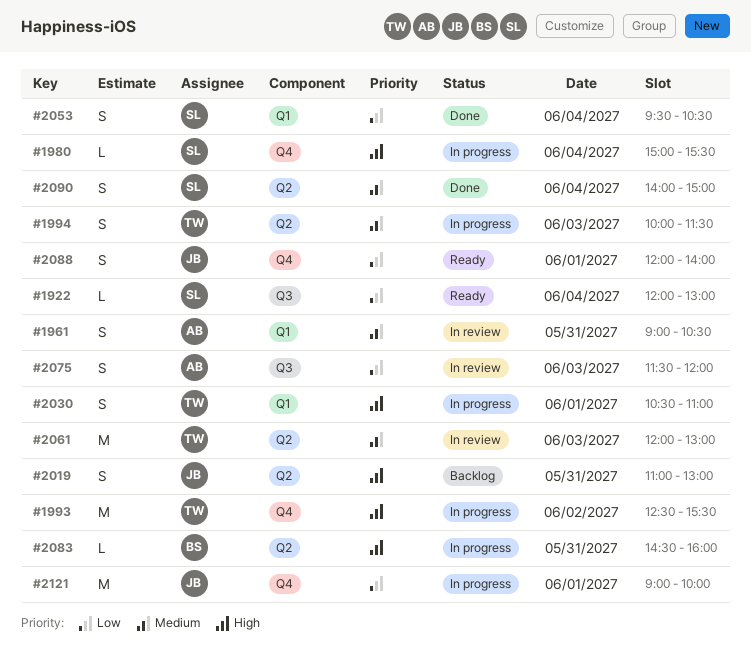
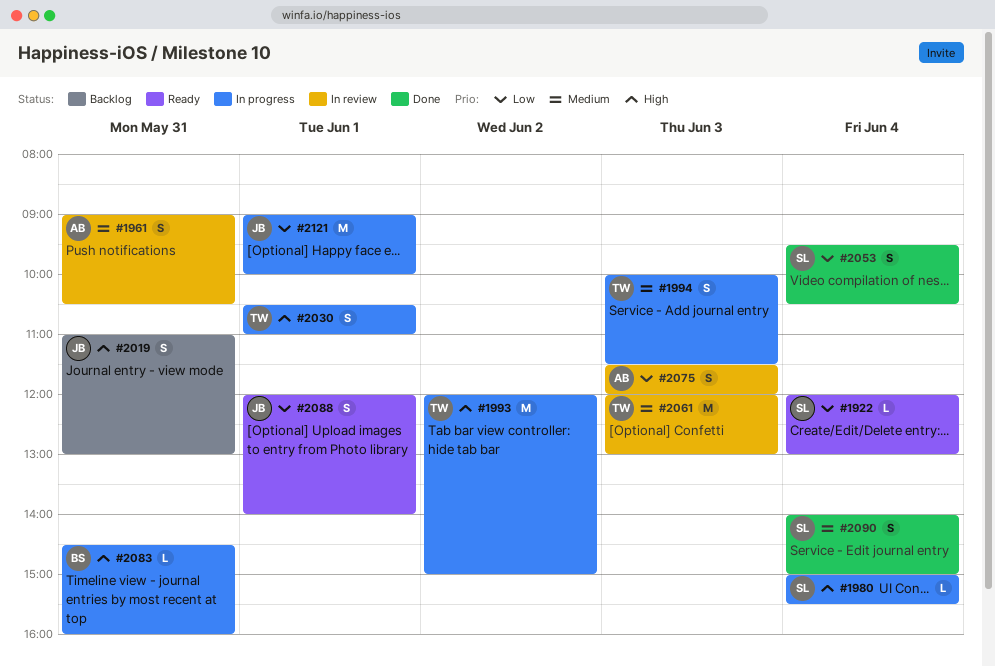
#1993, begins: 12:30 -> 12:00
#1993, ends: 15:30 -> 15:00

